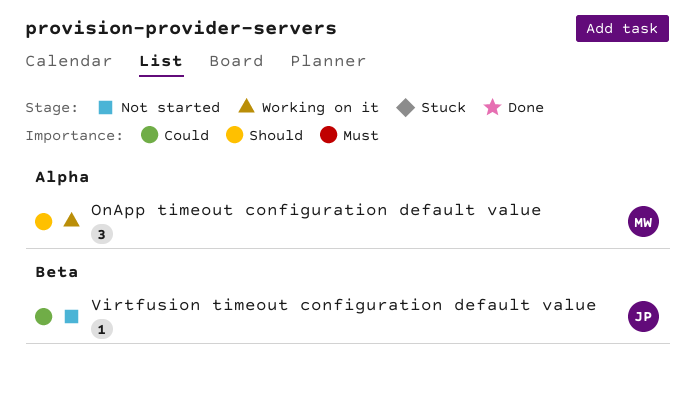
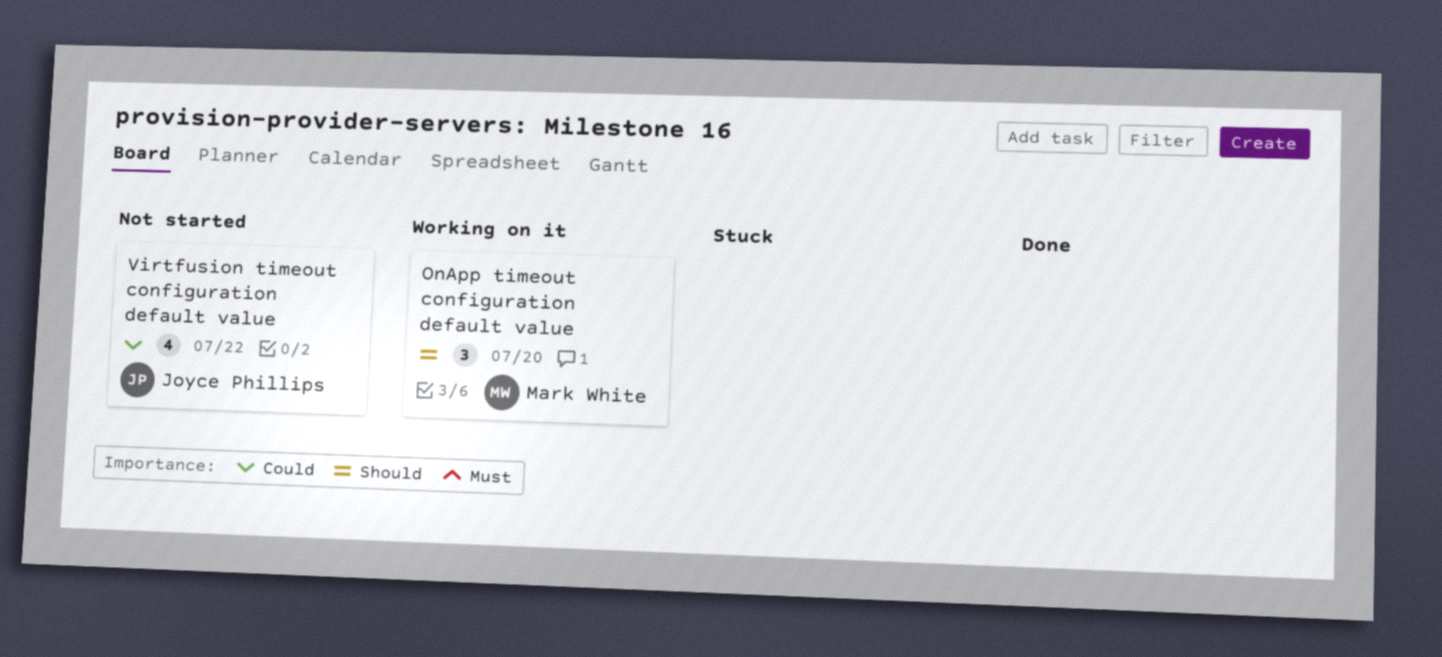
Virtfusion timeout configuration default value, estimate: 1 -> 4

